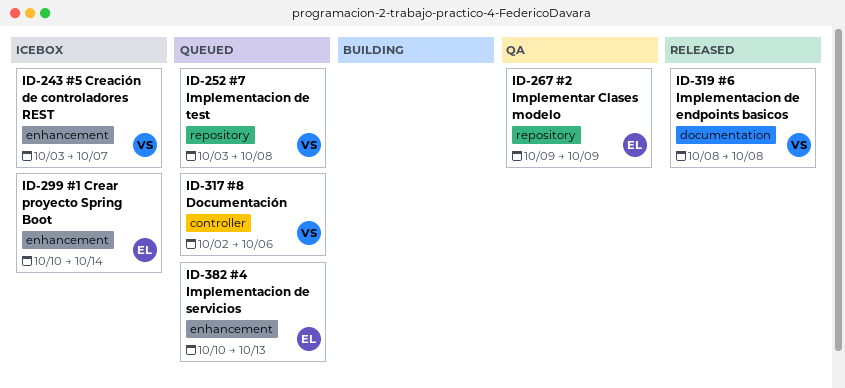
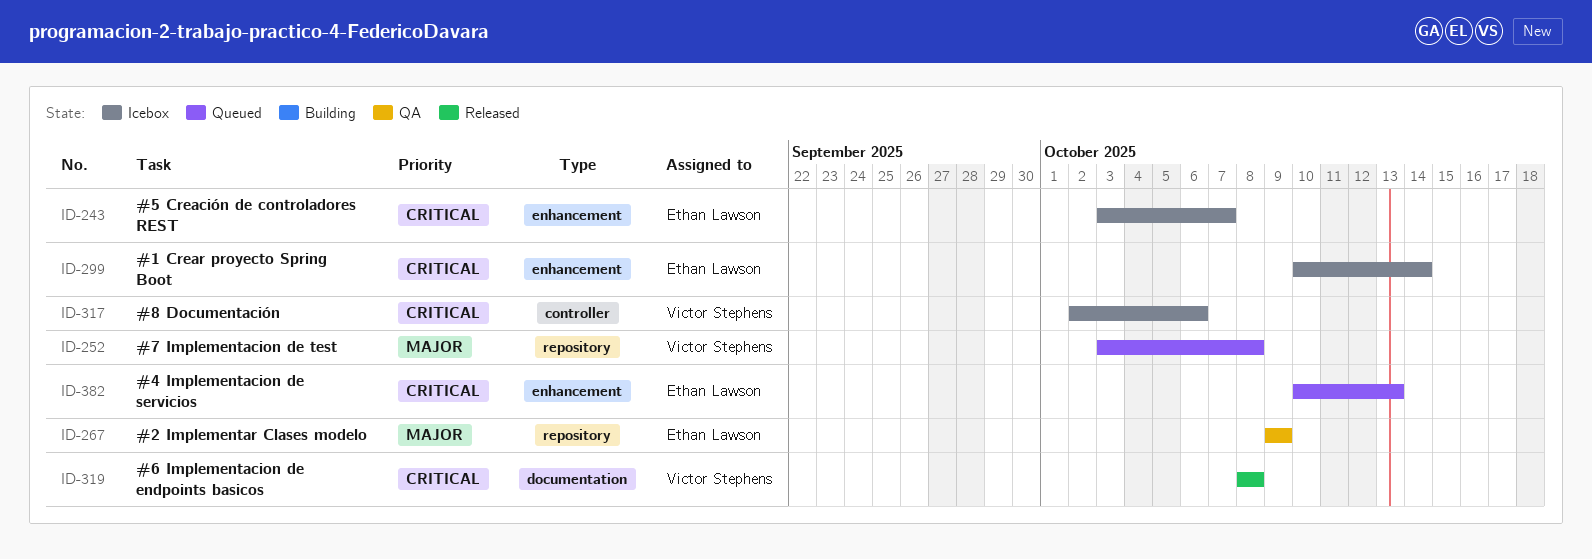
ID-243, owner: Victor Stephens -> Ethan Lawson
ID-317, status: Queued -> Icebox

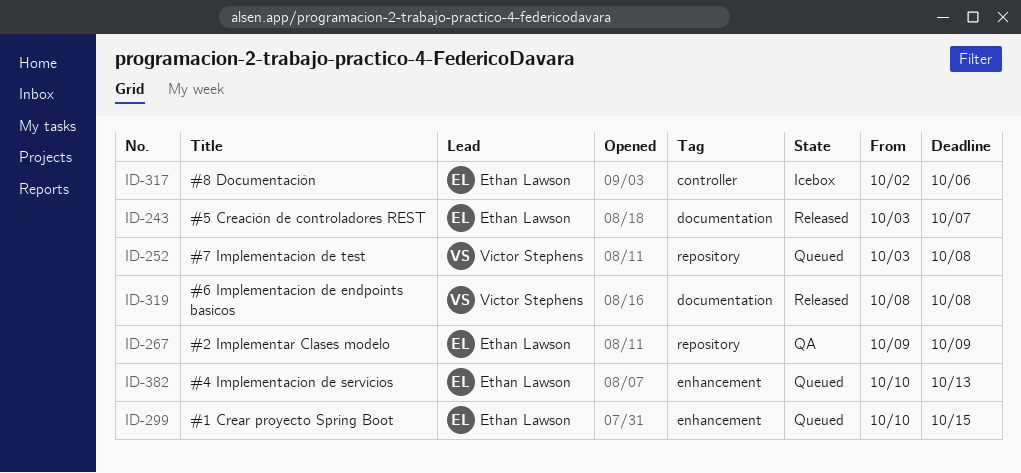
ID-243, status: Icebox -> Released
ID-243, label: enhancement -> documentation
ID-299, status: Icebox -> Queued
ID-299, due: Oct 14 -> Oct 15
ID-317, owner: Victor Stephens -> Ethan Lawson

